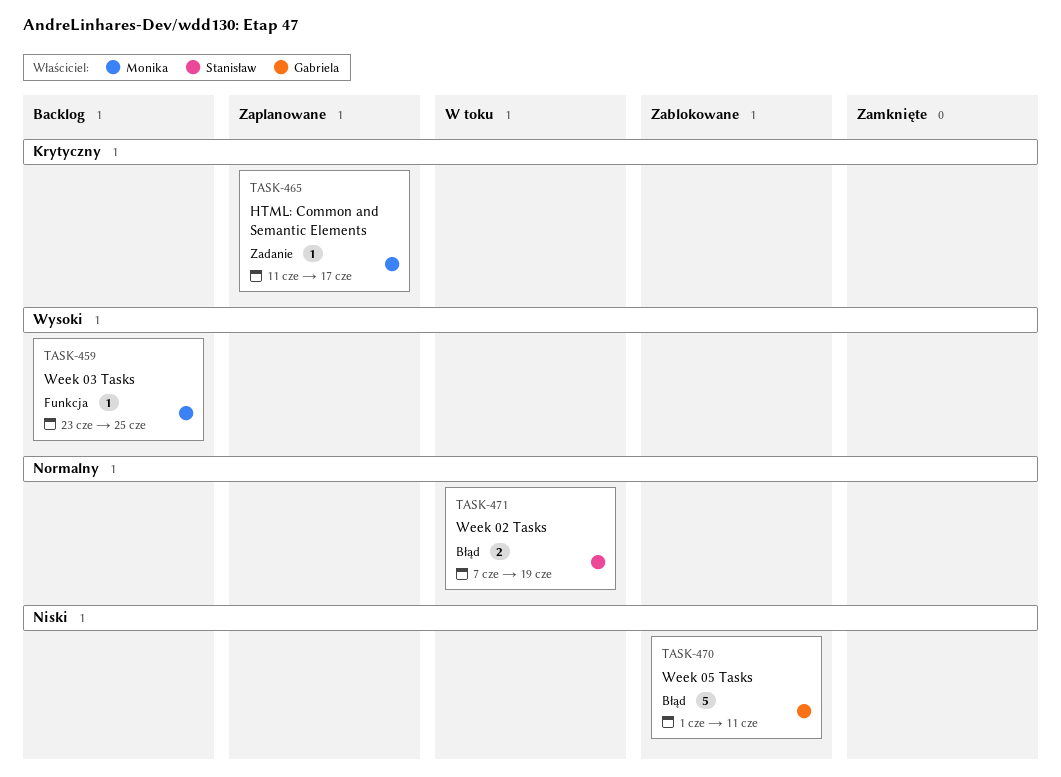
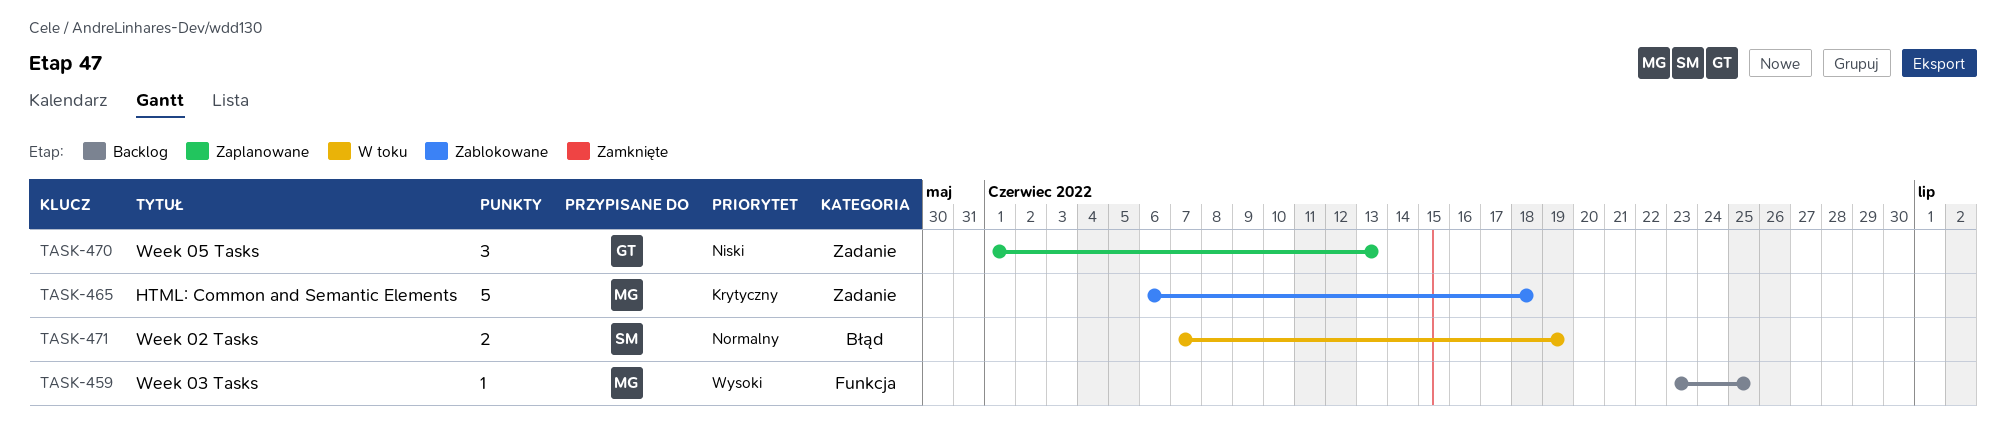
TASK-465, status: Zaplanowane -> Zablokowane
TASK-465, estimate: 1 -> 5
TASK-465, start: Jun 11 -> Jun 6
TASK-465, due: Jun 17 -> Jun 18
TASK-470, status: Zablokowane -> Zaplanowane
TASK-470, label: Błąd -> Zadanie
TASK-470, estimate: 5 -> 3
TASK-470, due: Jun 11 -> Jun 13

